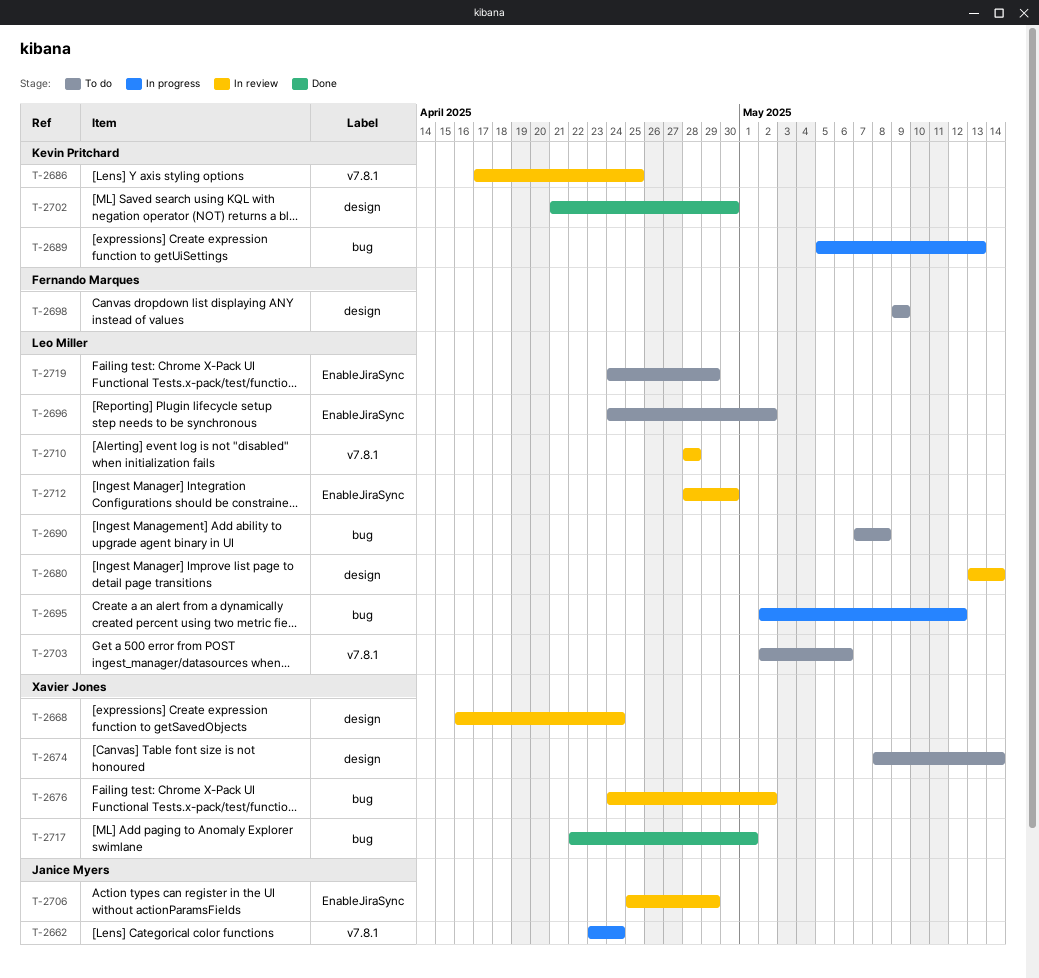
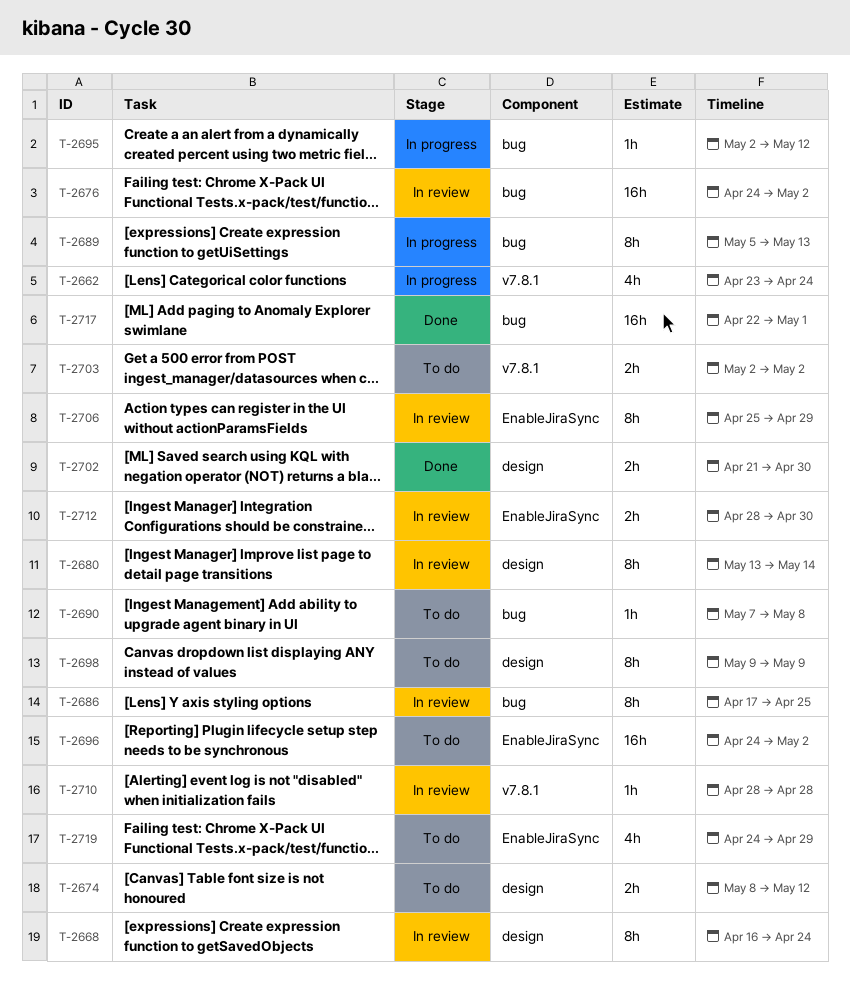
T-2674, due: May 14 -> May 12
T-2686, label: v7.8.1 -> bug
T-2703, due: May 6 -> May 2

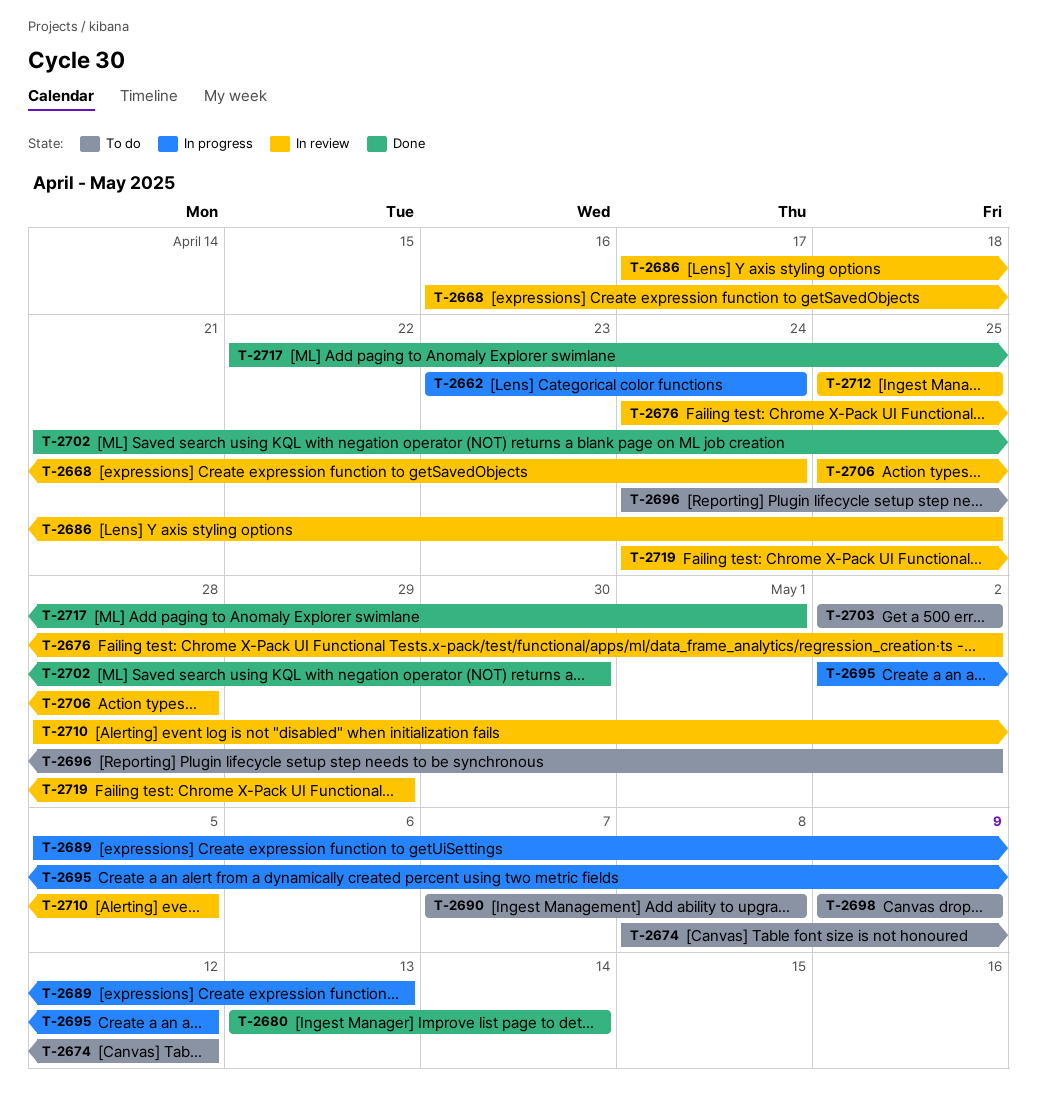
T-2680, status: In review -> Done
T-2706, due: Apr 29 -> Apr 28
T-2710, due: Apr 28 -> May 5
T-2712, start: Apr 28 -> Apr 25
T-2712, due: Apr 30 -> Apr 25
T-2719, status: To do -> In review

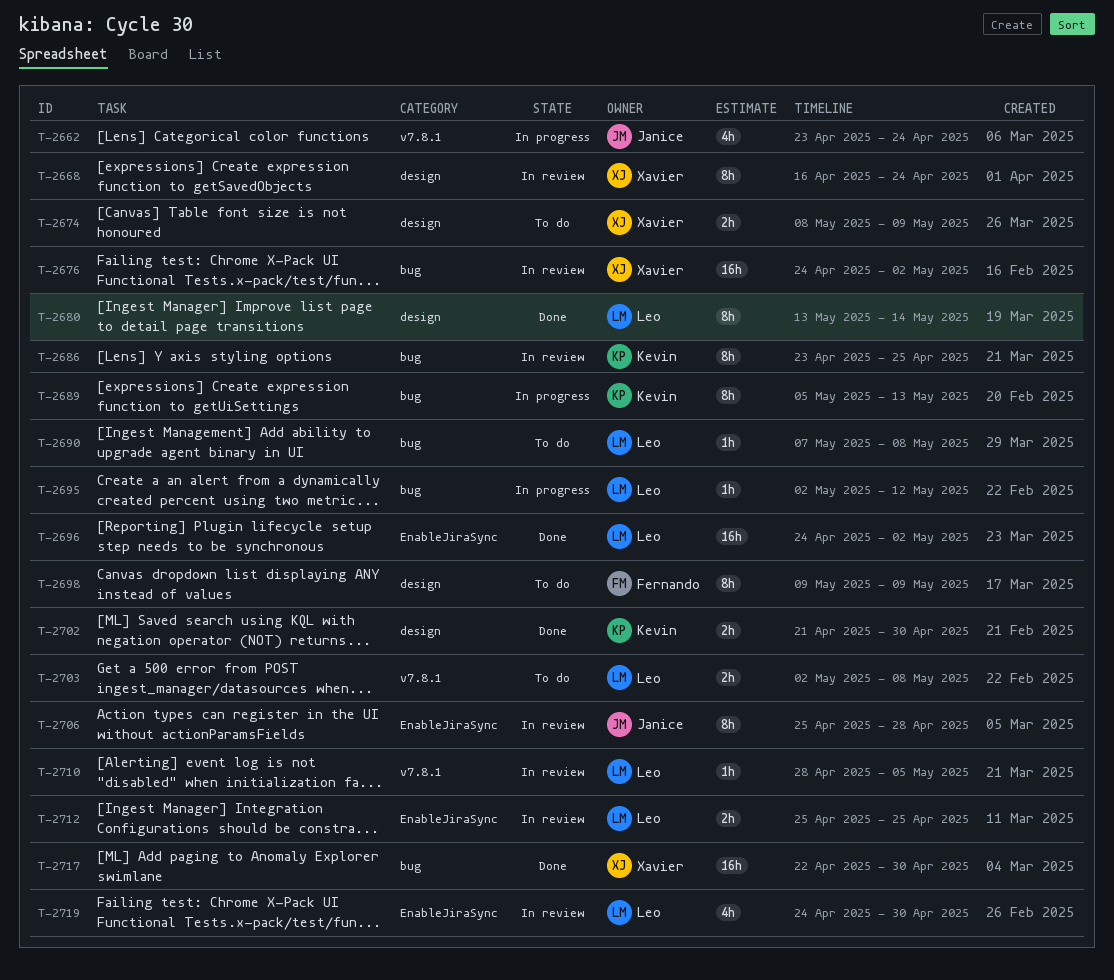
T-2674, due: May 12 -> May 9
T-2686, start: Apr 17 -> Apr 23
T-2696, status: To do -> Done
T-2703, due: May 2 -> May 8
T-2717, due: May 1 -> Apr 30
T-2719, due: Apr 29 -> Apr 30

